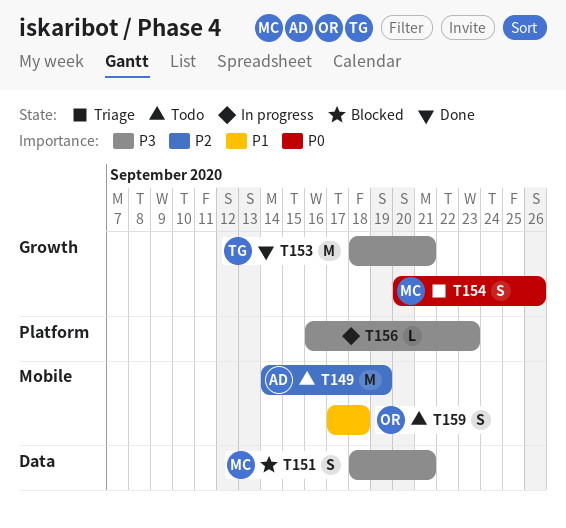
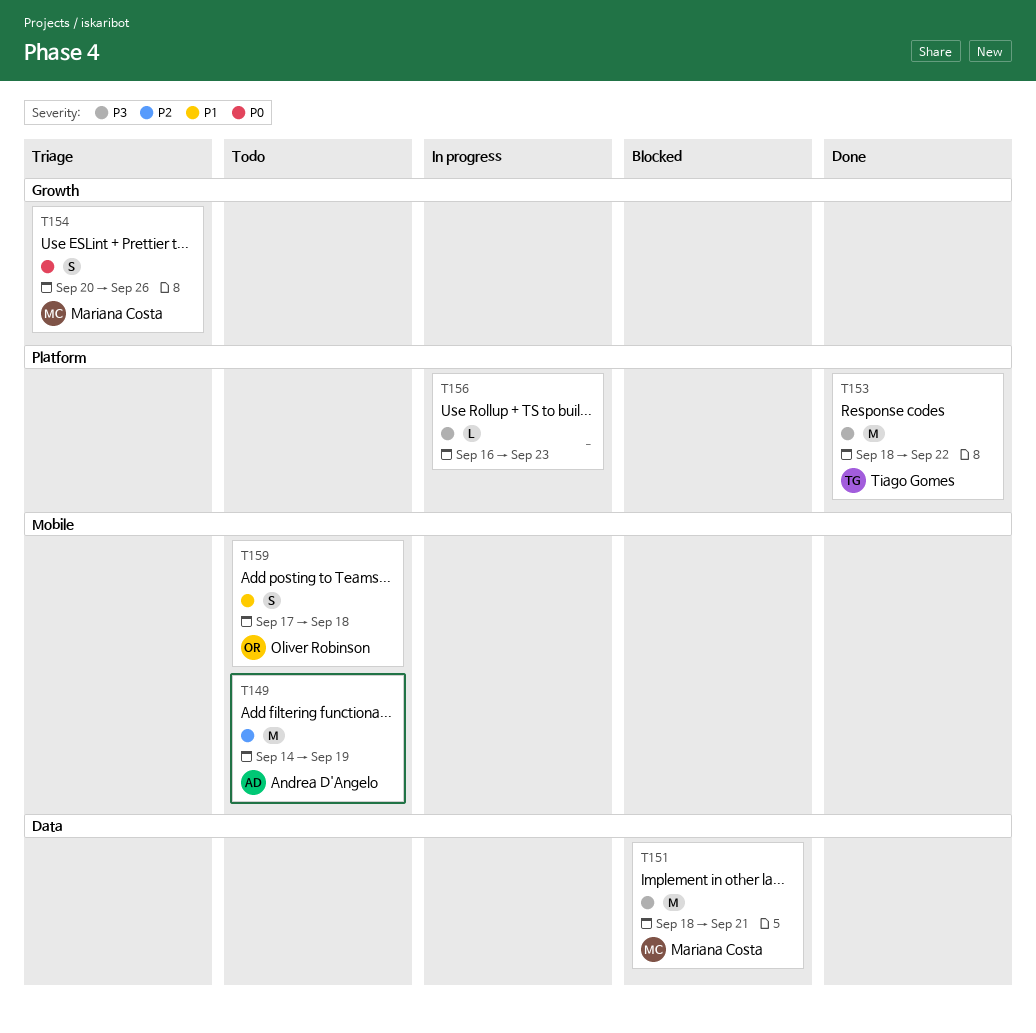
T151, estimate: S -> M
T153, label: Growth -> Platform
T153, due: Sep 21 -> Sep 22

